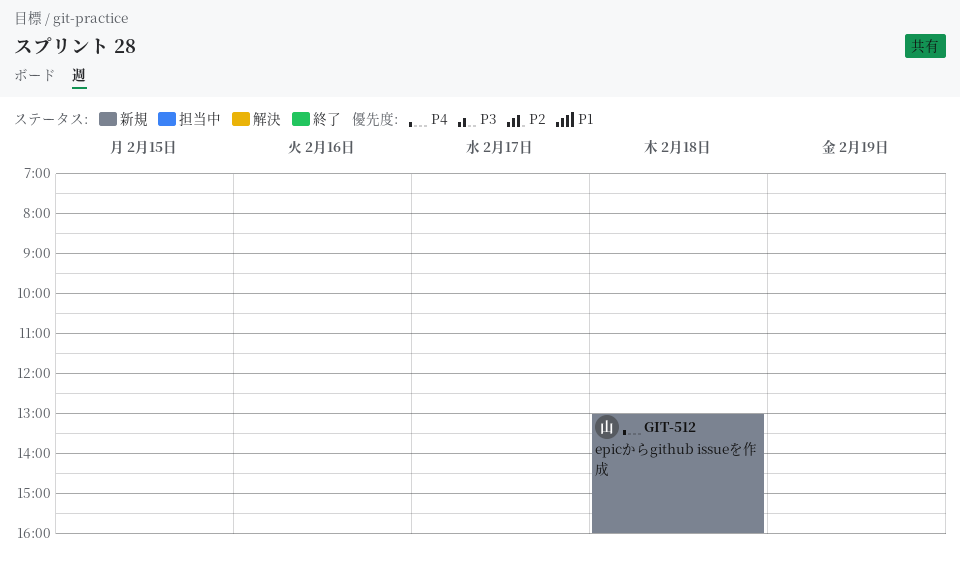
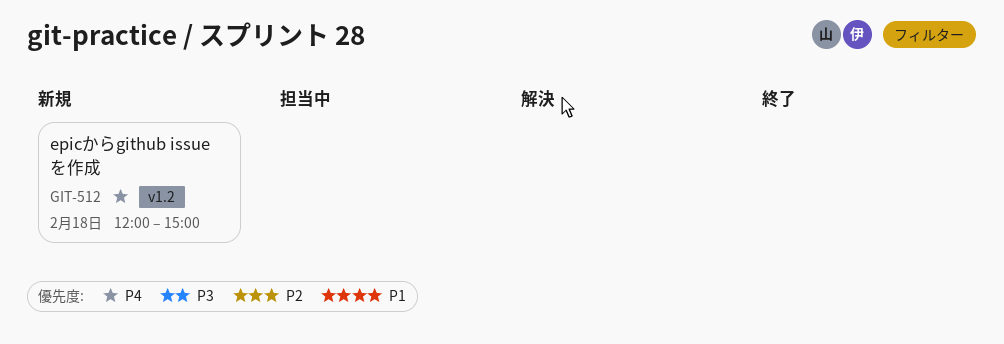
GIT-512, begins: 13:00 -> 12:00
GIT-512, ends: 16:00 -> 15:00

